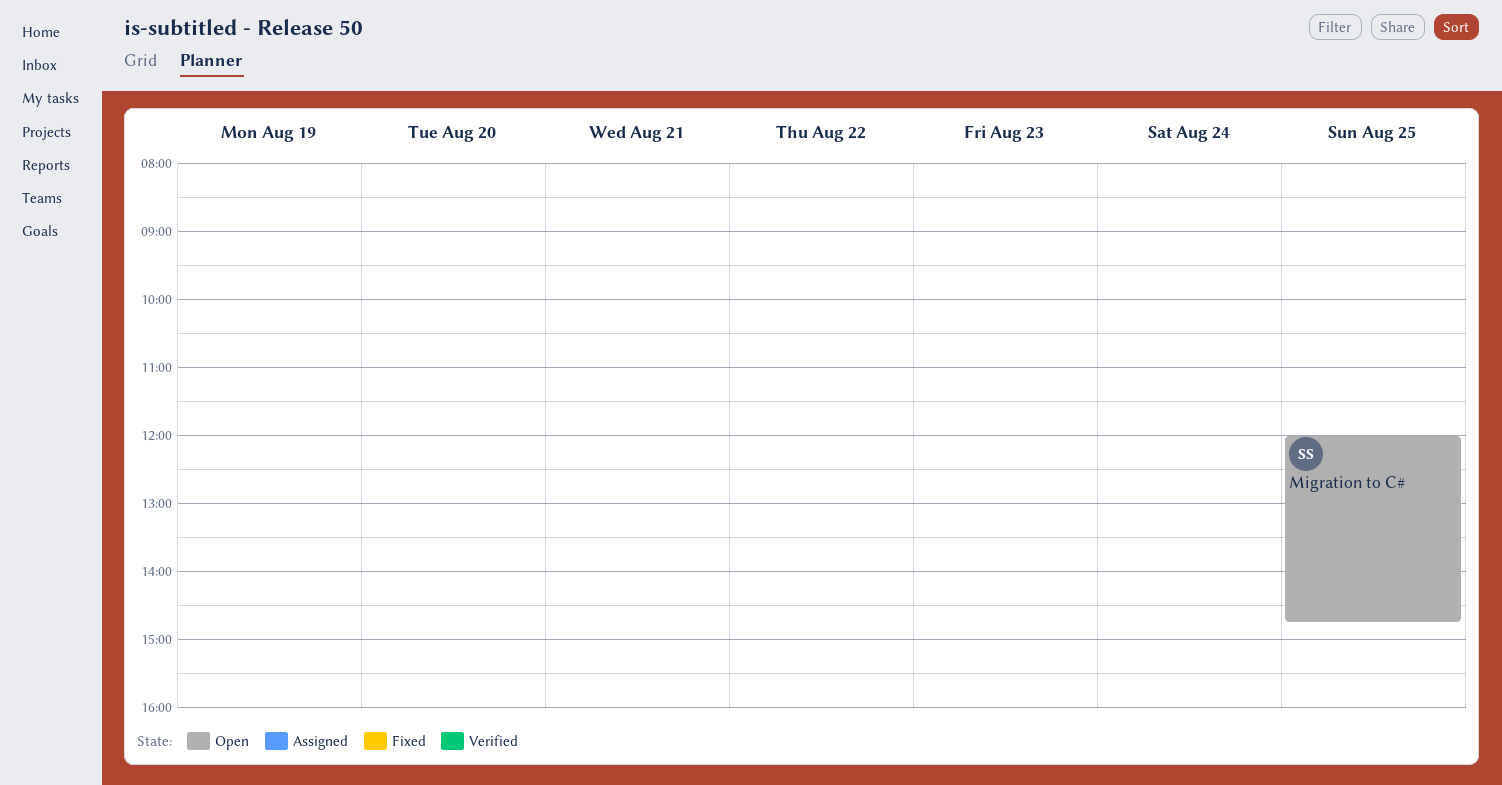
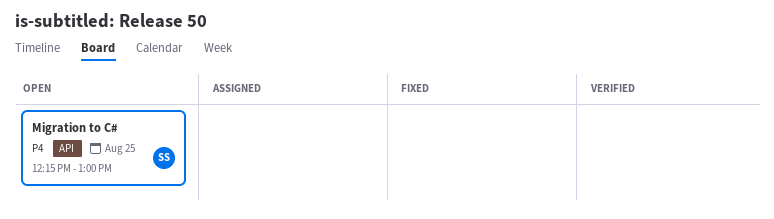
Migration to C#, begins: 12:00 -> 12:15
Migration to C#, ends: 14:45 -> 13:00

